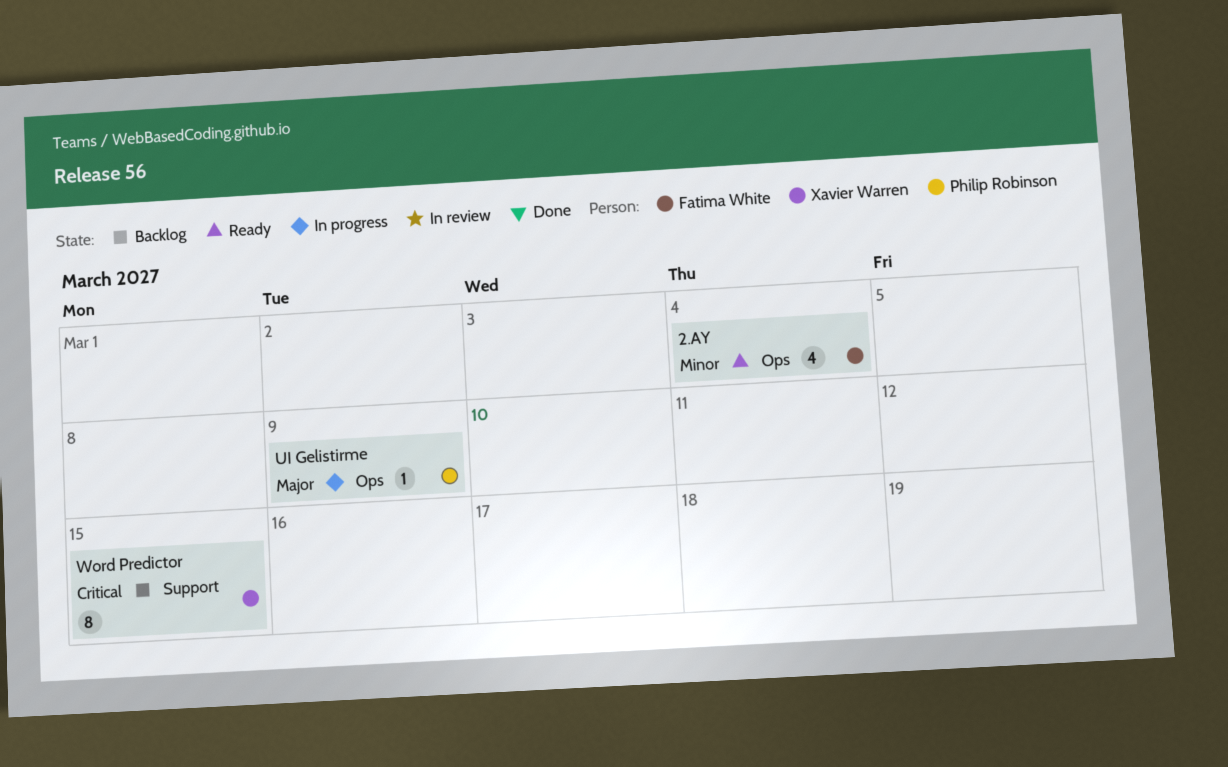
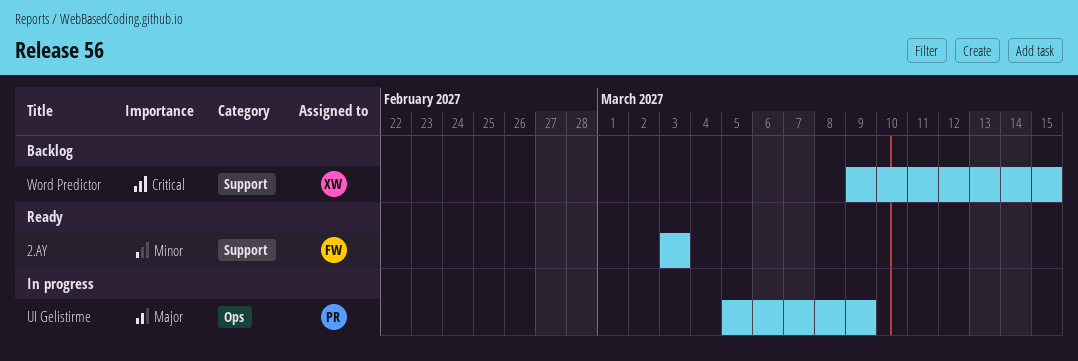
2.AY, label: Ops -> Support
2.AY, due: Mar 4 -> Mar 3

